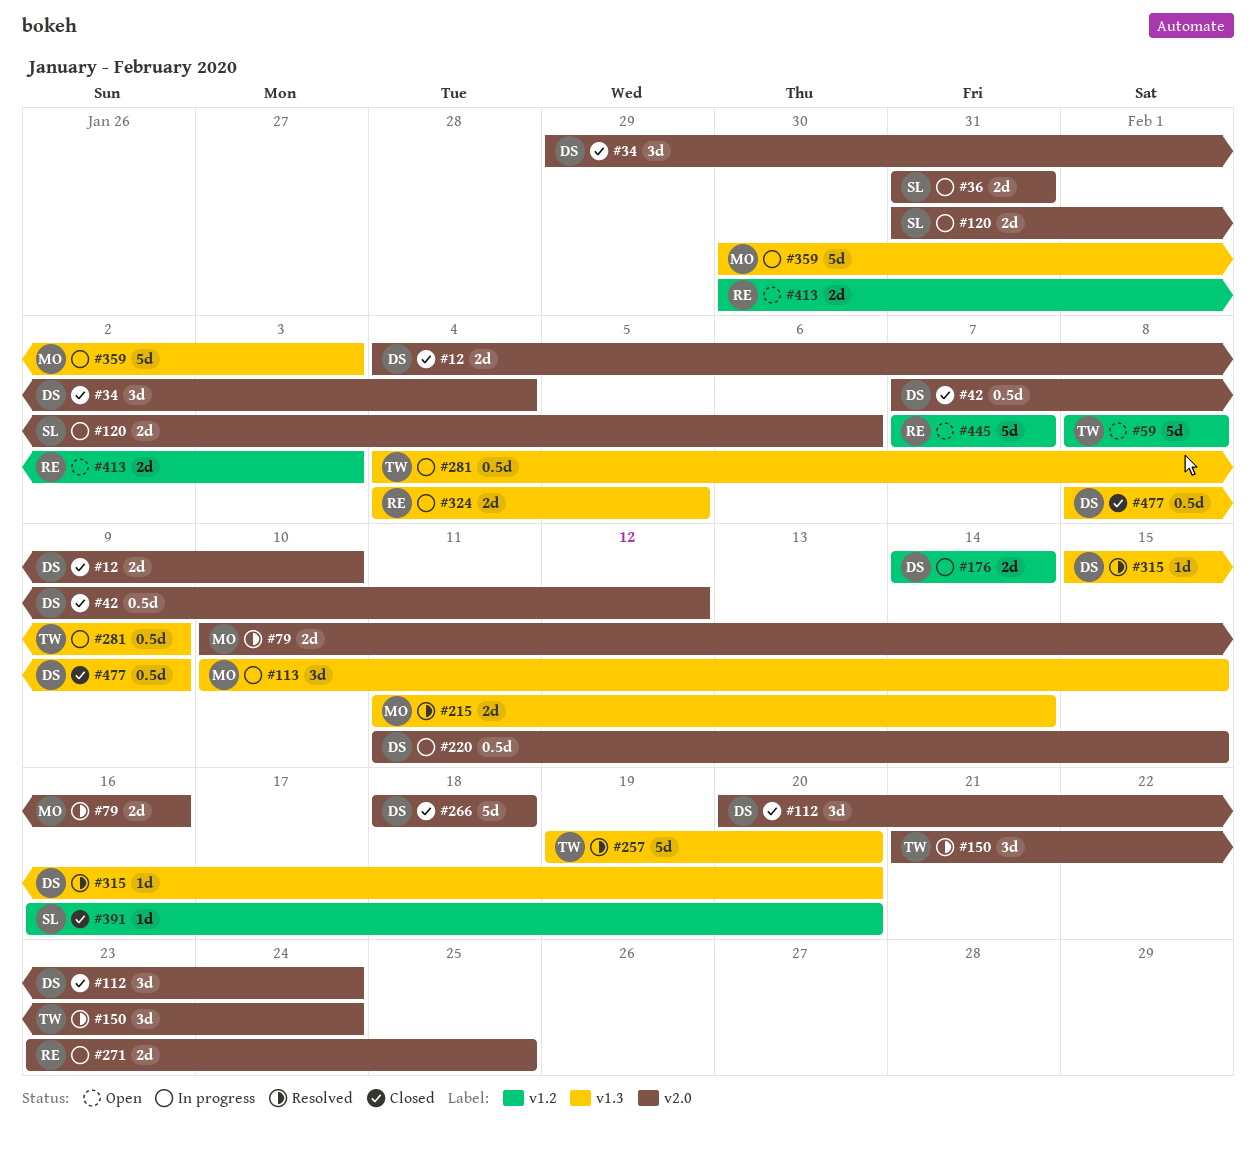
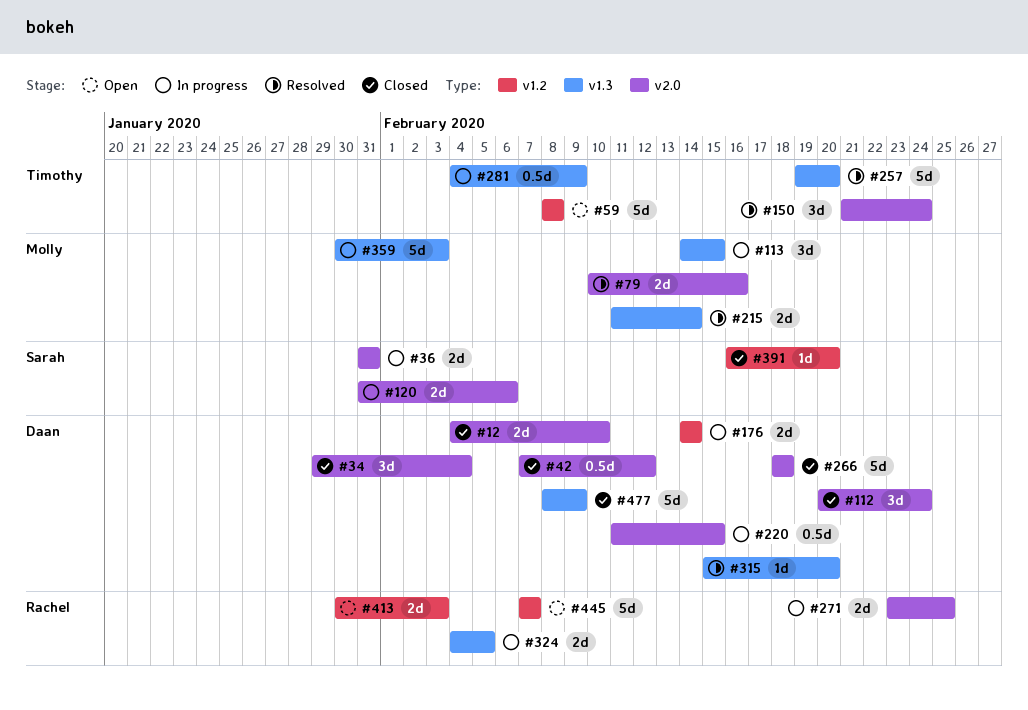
#113, start: Feb 10 -> Feb 14
#477, estimate: 0.5d -> 5d

